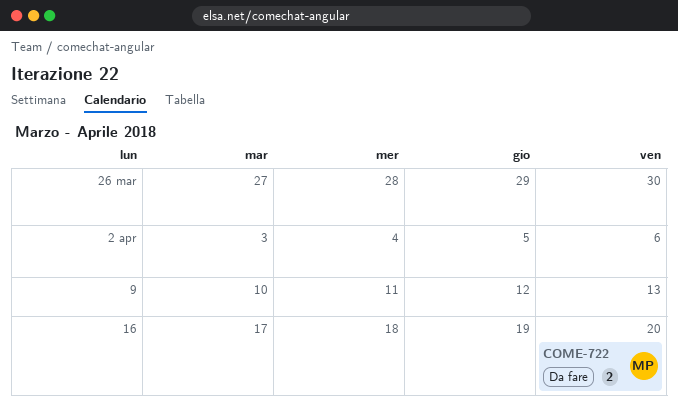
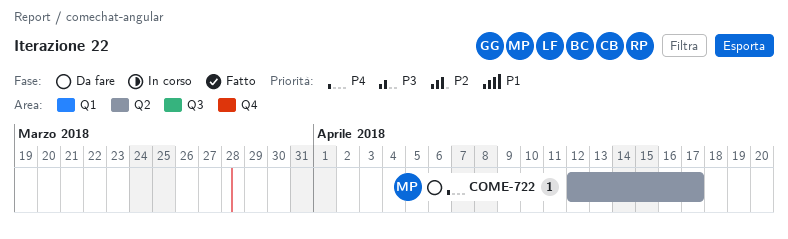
COME-722, estimate: 2 -> 1
COME-722, due: Apr 20 -> Apr 17

